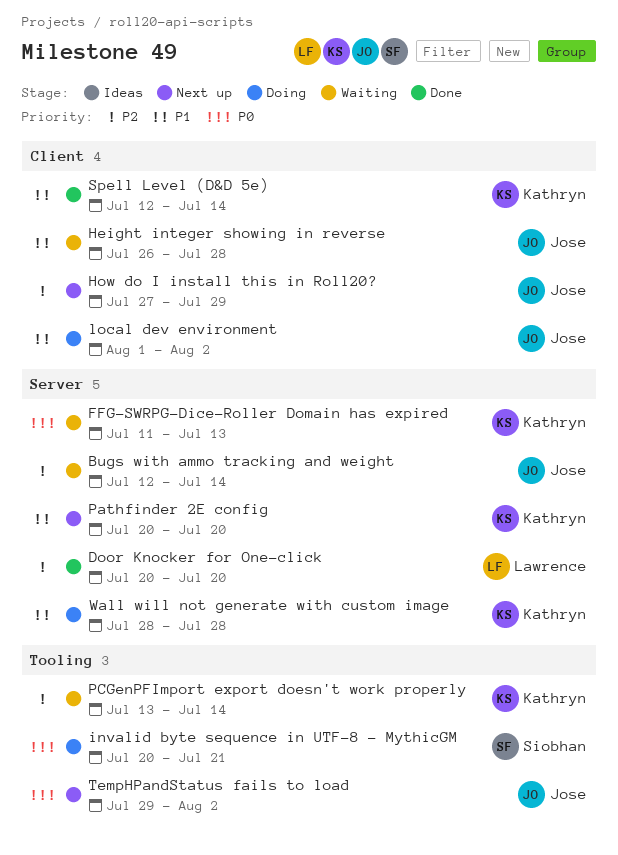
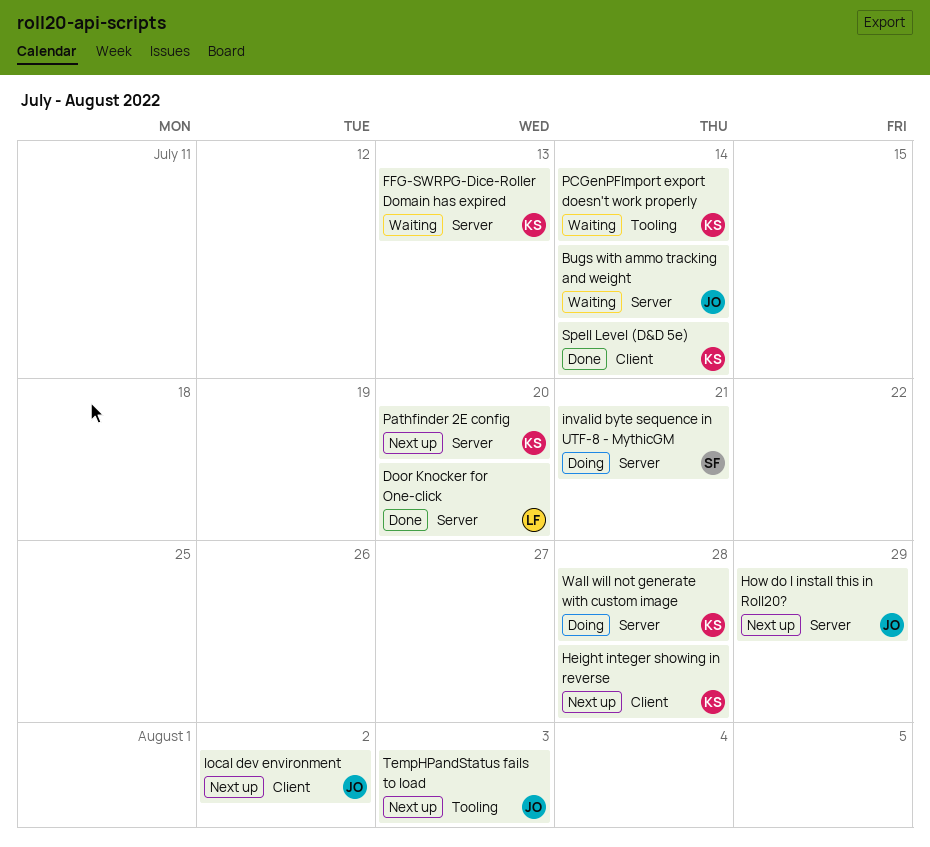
Height integer showing in reverse, status: Waiting -> Next up
Height integer showing in reverse, owner: Jose -> Kathryn
How do I install this in Roll20?, label: Client -> Server
invalid byte sequence in UTF-8 - MythicGM, label: Tooling -> Server
local dev environment, status: Doing -> Next up
TempHPandStatus fails to load, due: Aug 2 -> Aug 3

